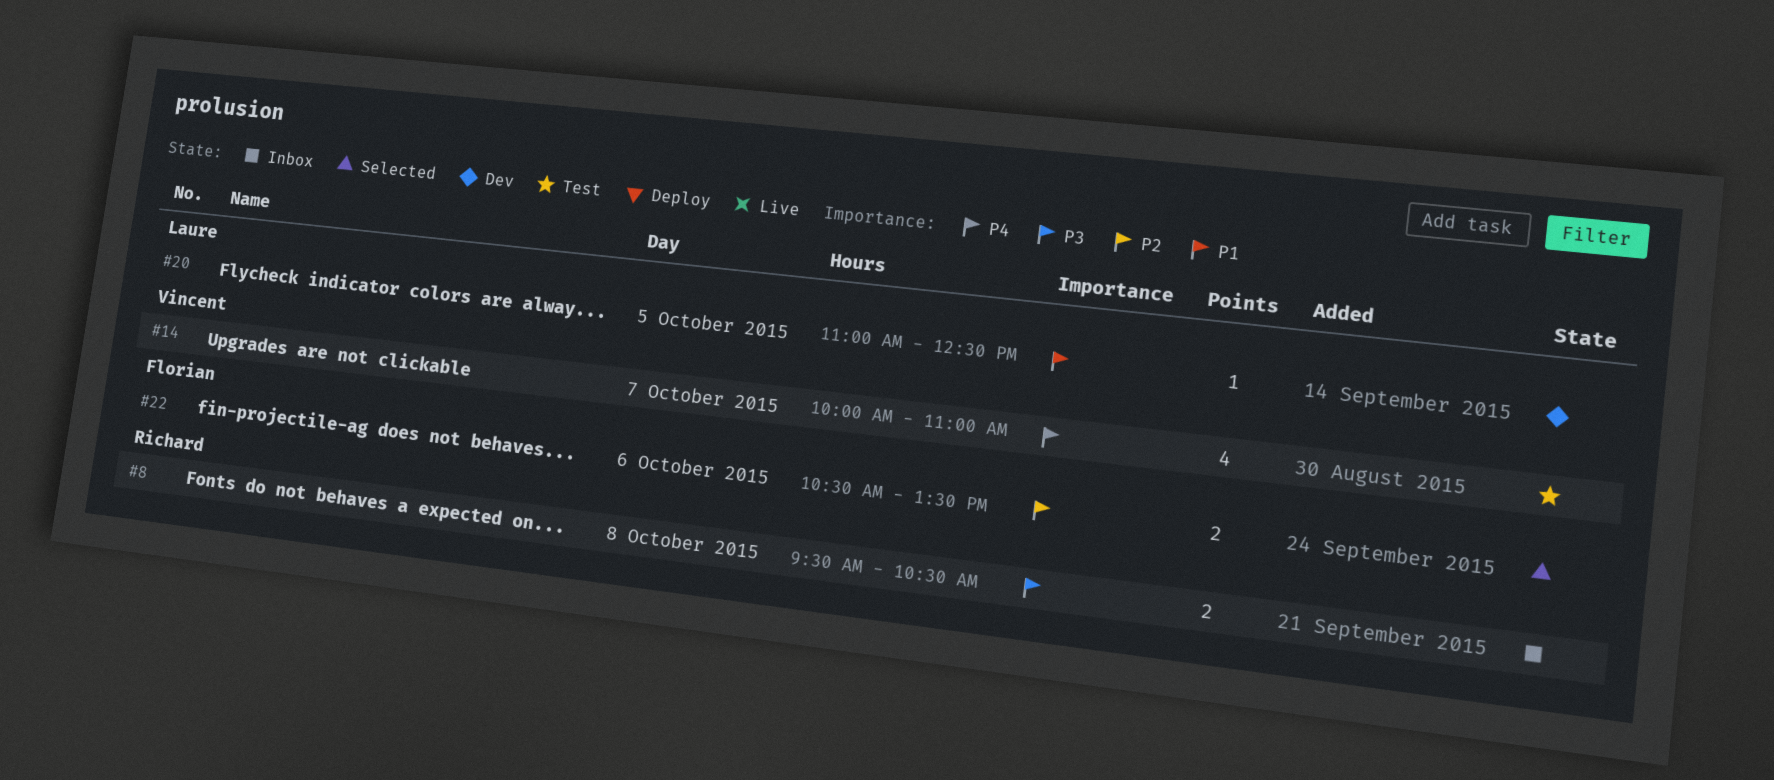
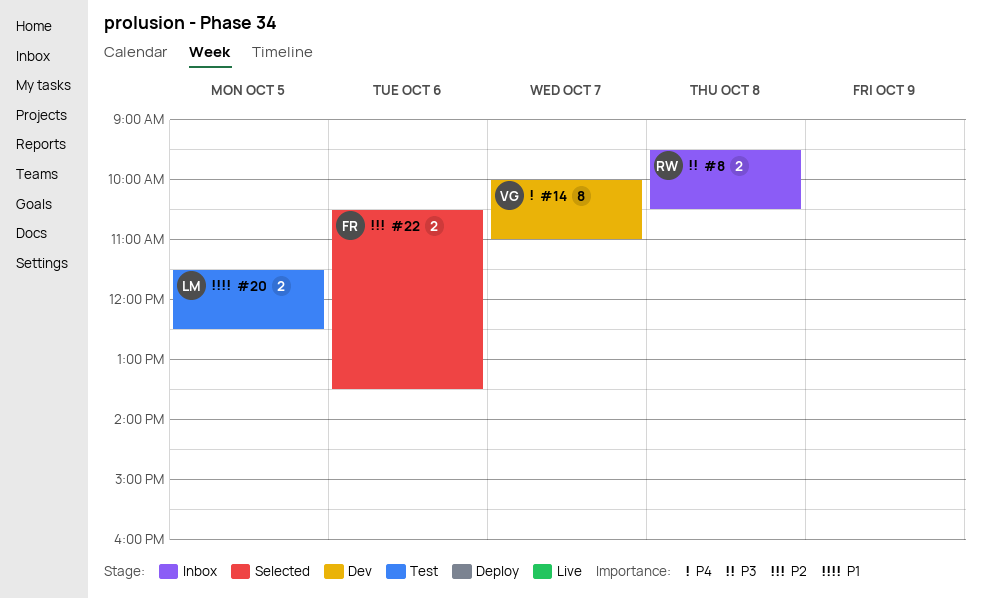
#14, status: Test -> Dev
#14, estimate: 4 -> 8
#20, status: Dev -> Test
#20, estimate: 1 -> 2
#20, begins: 11:00 -> 11:30

